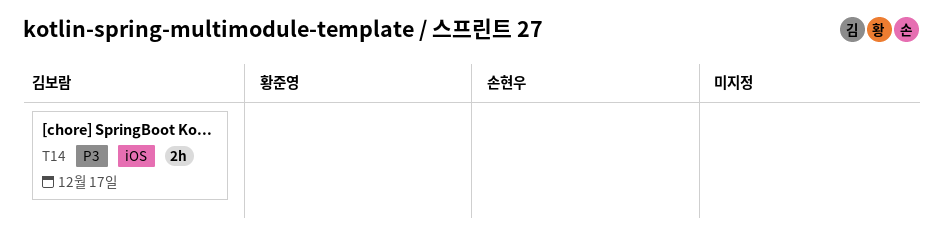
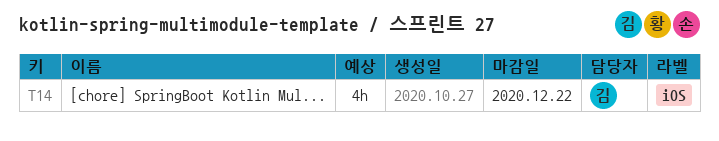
T14, estimate: 2h -> 4h
T14, due: Dec 17 -> Dec 22

